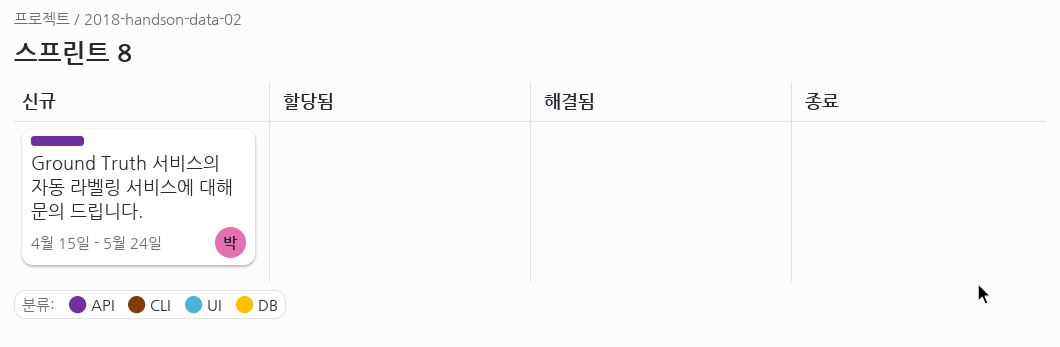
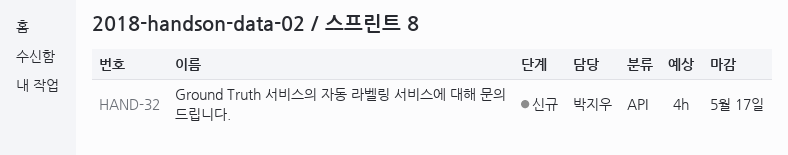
Ground Truth 서비스의 자동 라벨링 서비스에 대해 문의 드립니다., due: May 24 -> May 17

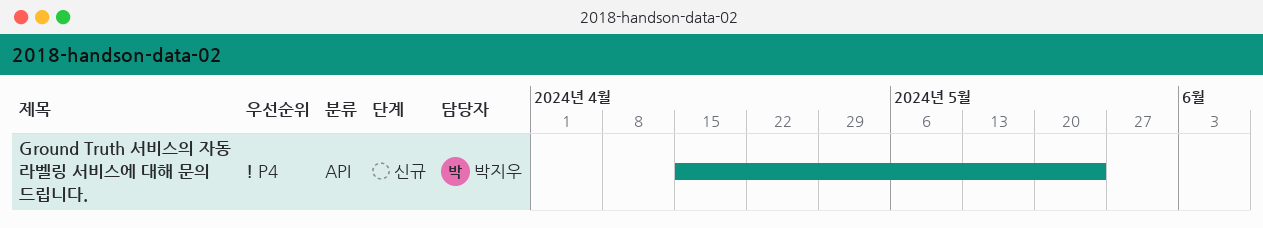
Ground Truth 서비스의 자동 라벨링 서비스에 대해 문의 드립니다., due: May 17 -> May 24

